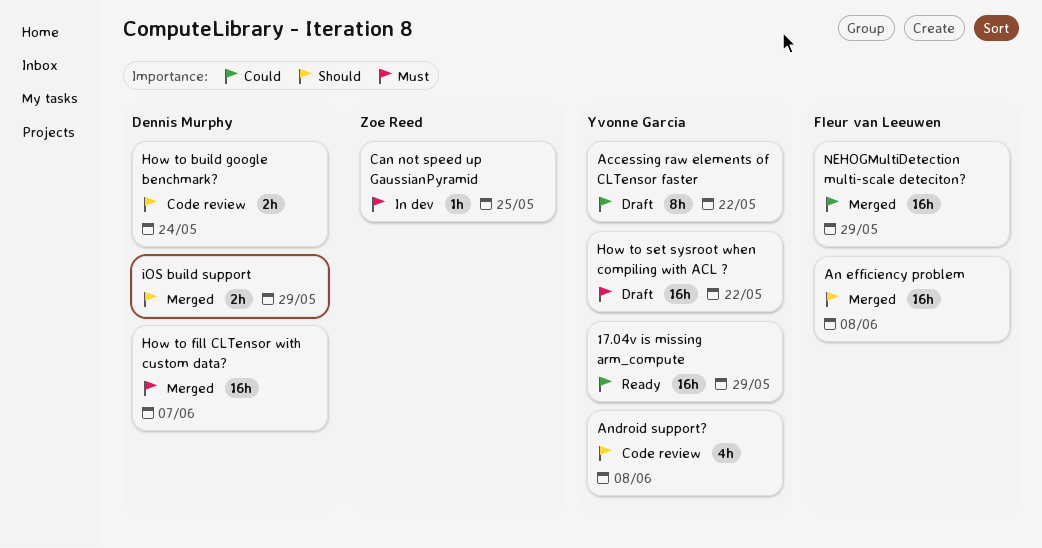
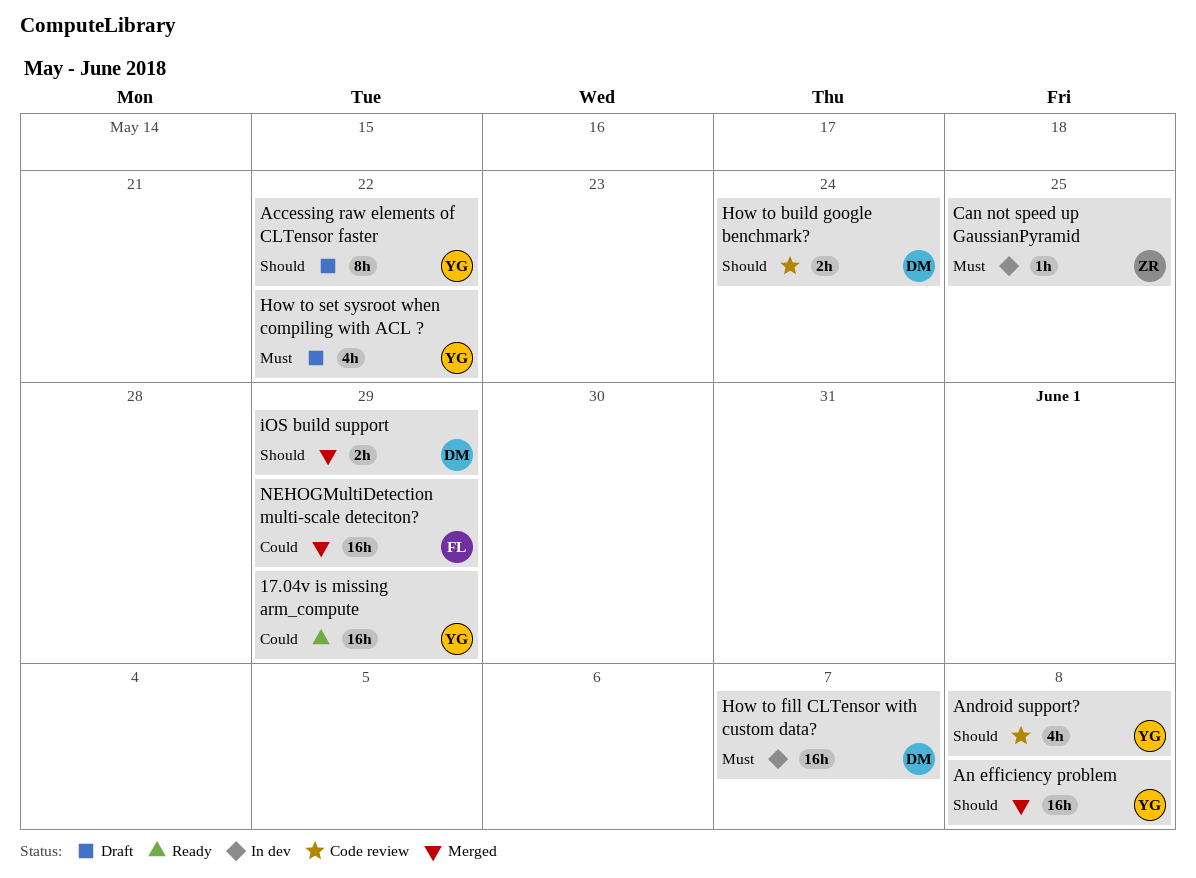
Accessing raw elements of CLTensor faster, priority: Could -> Should
An efficiency problem, owner: Fleur van Leeuwen -> Yvonne Garcia
How to fill CLTensor with custom data?, status: Merged -> In dev
How to set sysroot when compiling with ACL ?, estimate: 16h -> 4h

